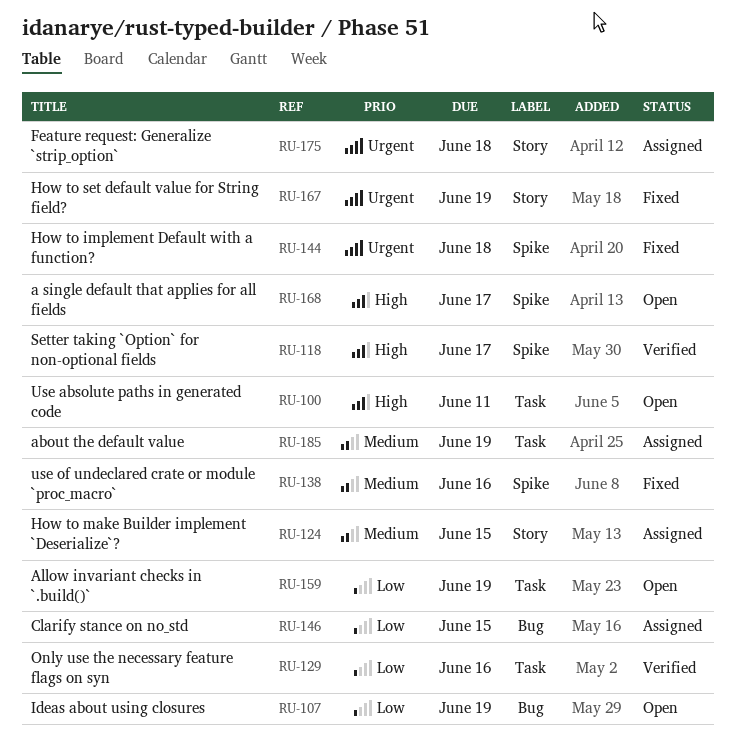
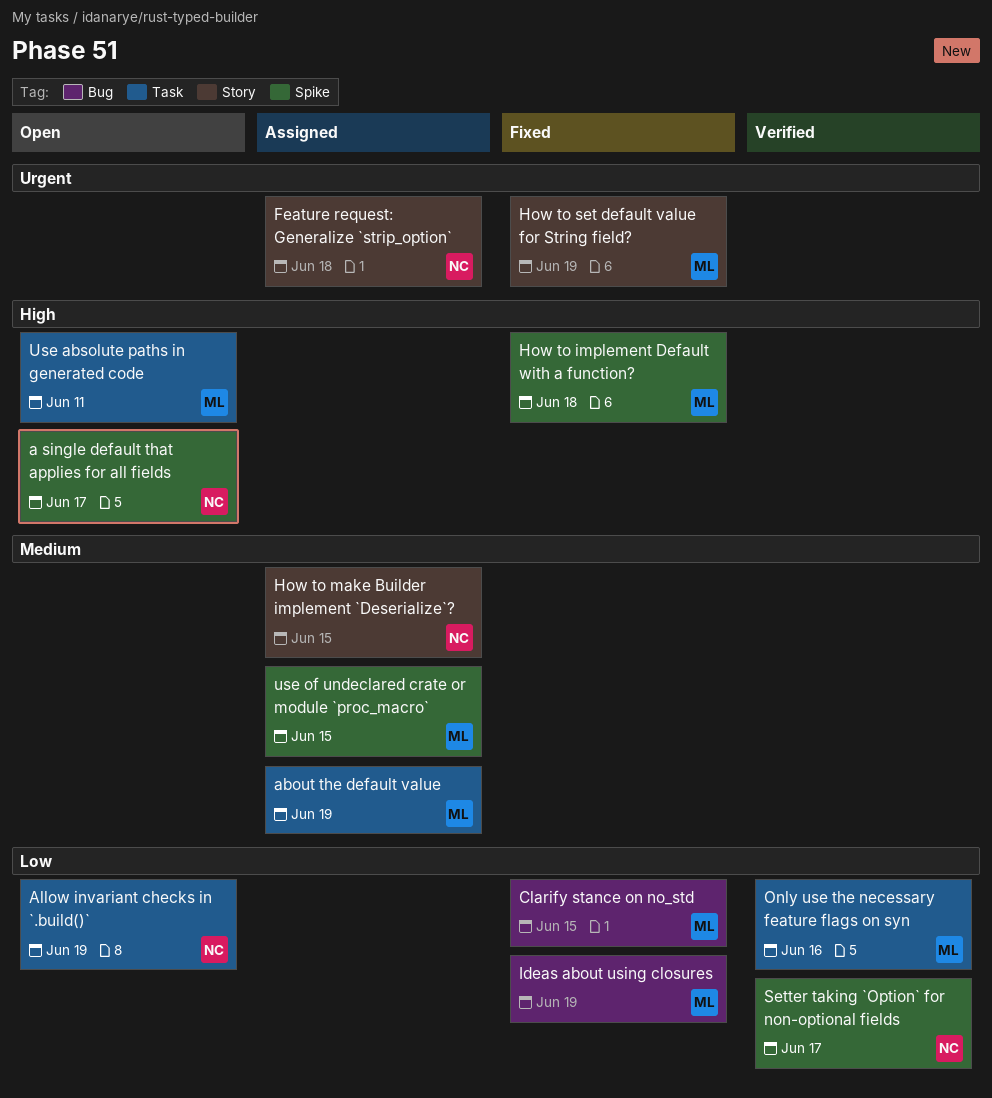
Clarify stance on no_std, status: Assigned -> Fixed
How to implement Default with a function?, priority: Urgent -> High
Ideas about using closures, status: Open -> Fixed
Setter taking `Option` for non-optional fields, priority: High -> Low
use of undeclared crate or module `proc_macro`, status: Fixed -> Assigned
use of undeclared crate or module `proc_macro`, due: Jun 16 -> Jun 15

